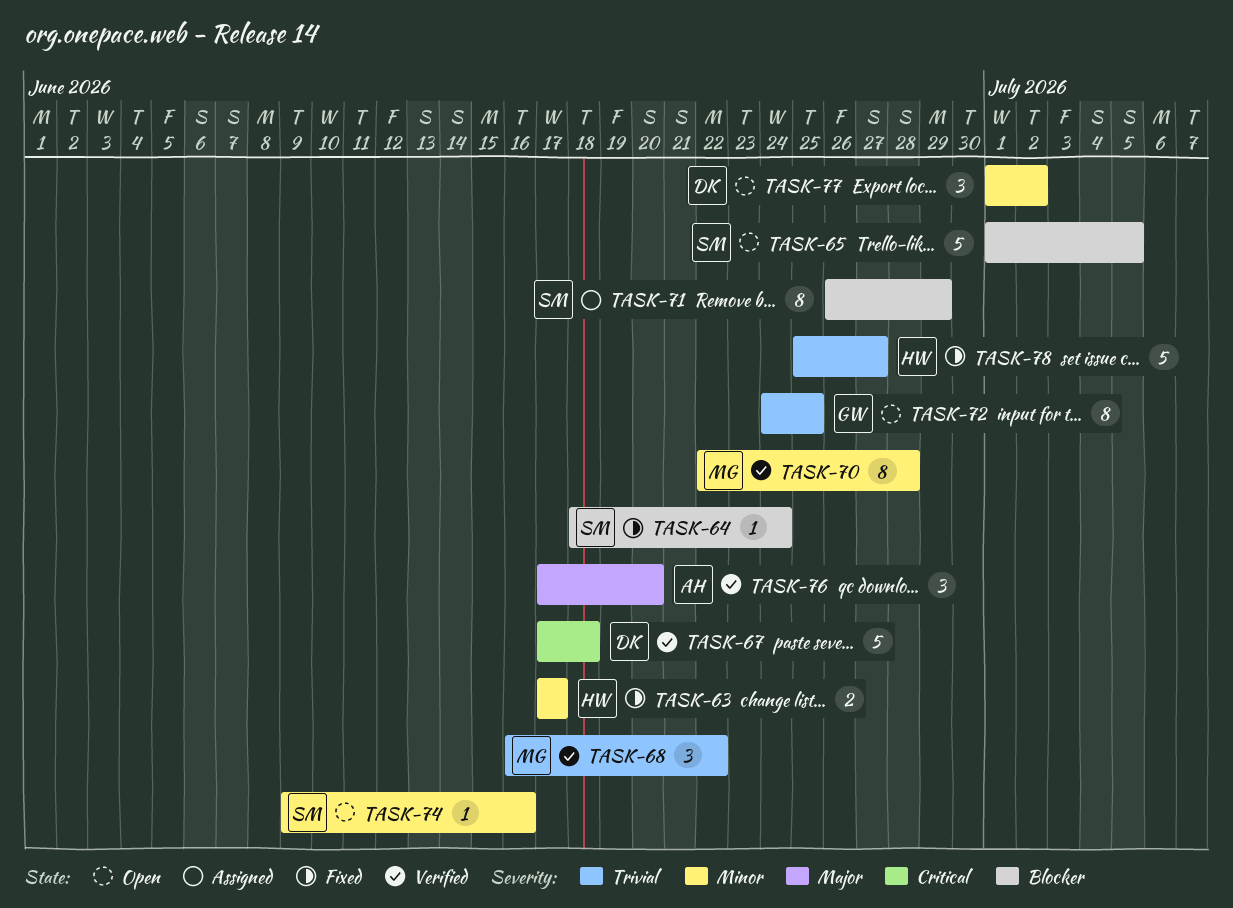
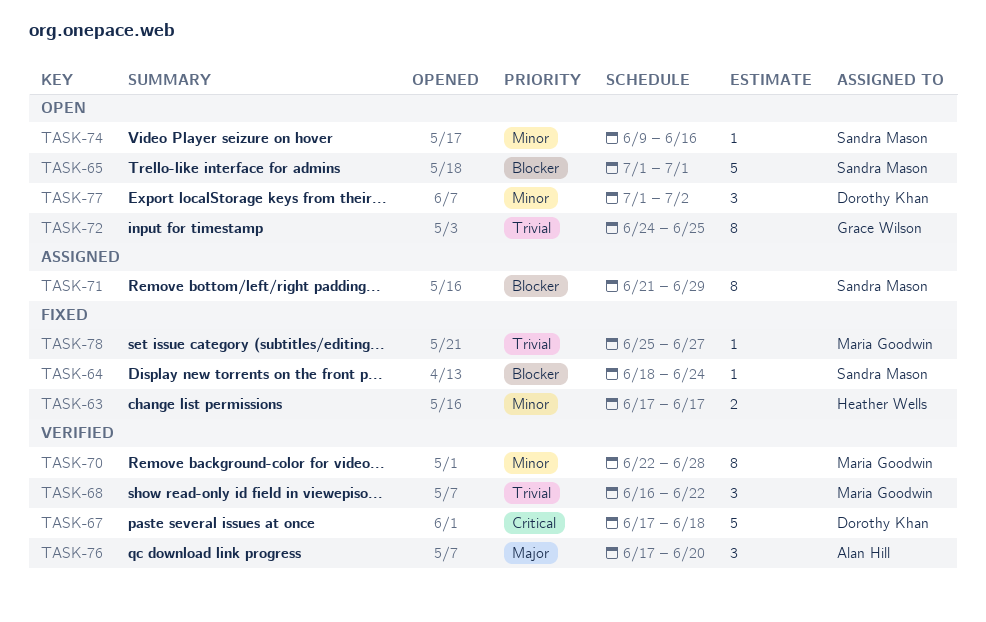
TASK-65, due: Jul 5 -> Jul 1
TASK-71, start: Jun 26 -> Jun 21
TASK-78, owner: Heather Wells -> Maria Goodwin
TASK-78, estimate: 5 -> 1

